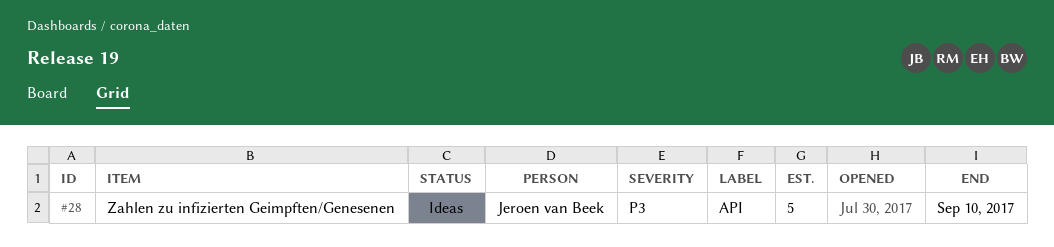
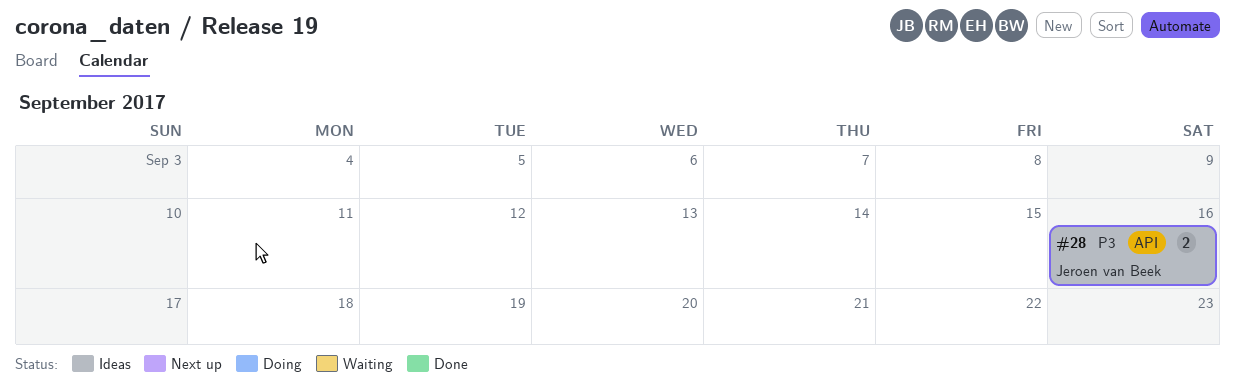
#28, estimate: 5 -> 2
#28, due: Sep 10 -> Sep 16

